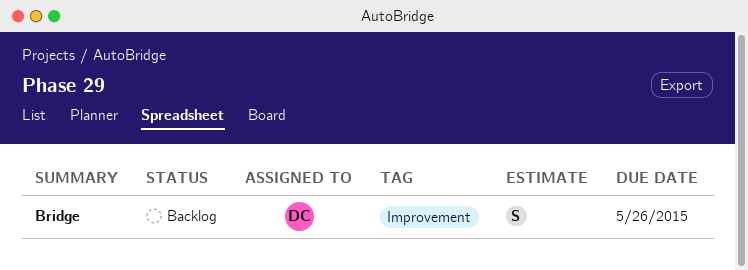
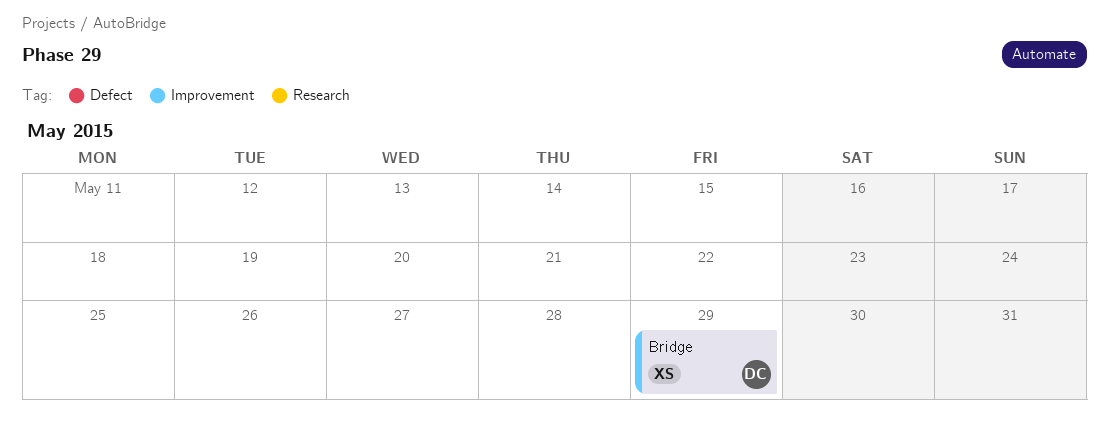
Bridge, estimate: S -> XS
Bridge, due: May 26 -> May 29

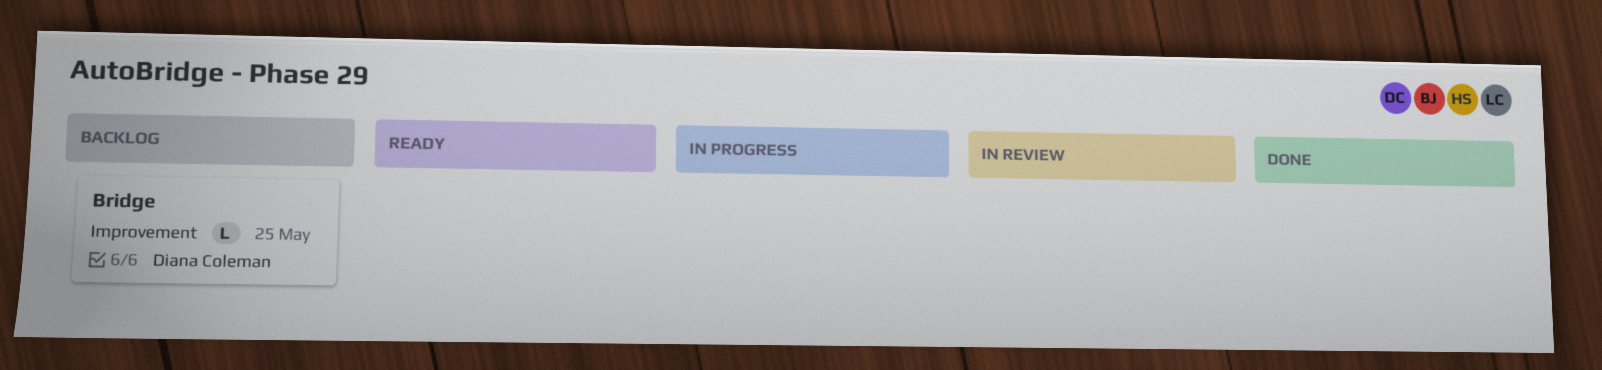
Bridge, estimate: XS -> L
Bridge, due: May 29 -> May 25

